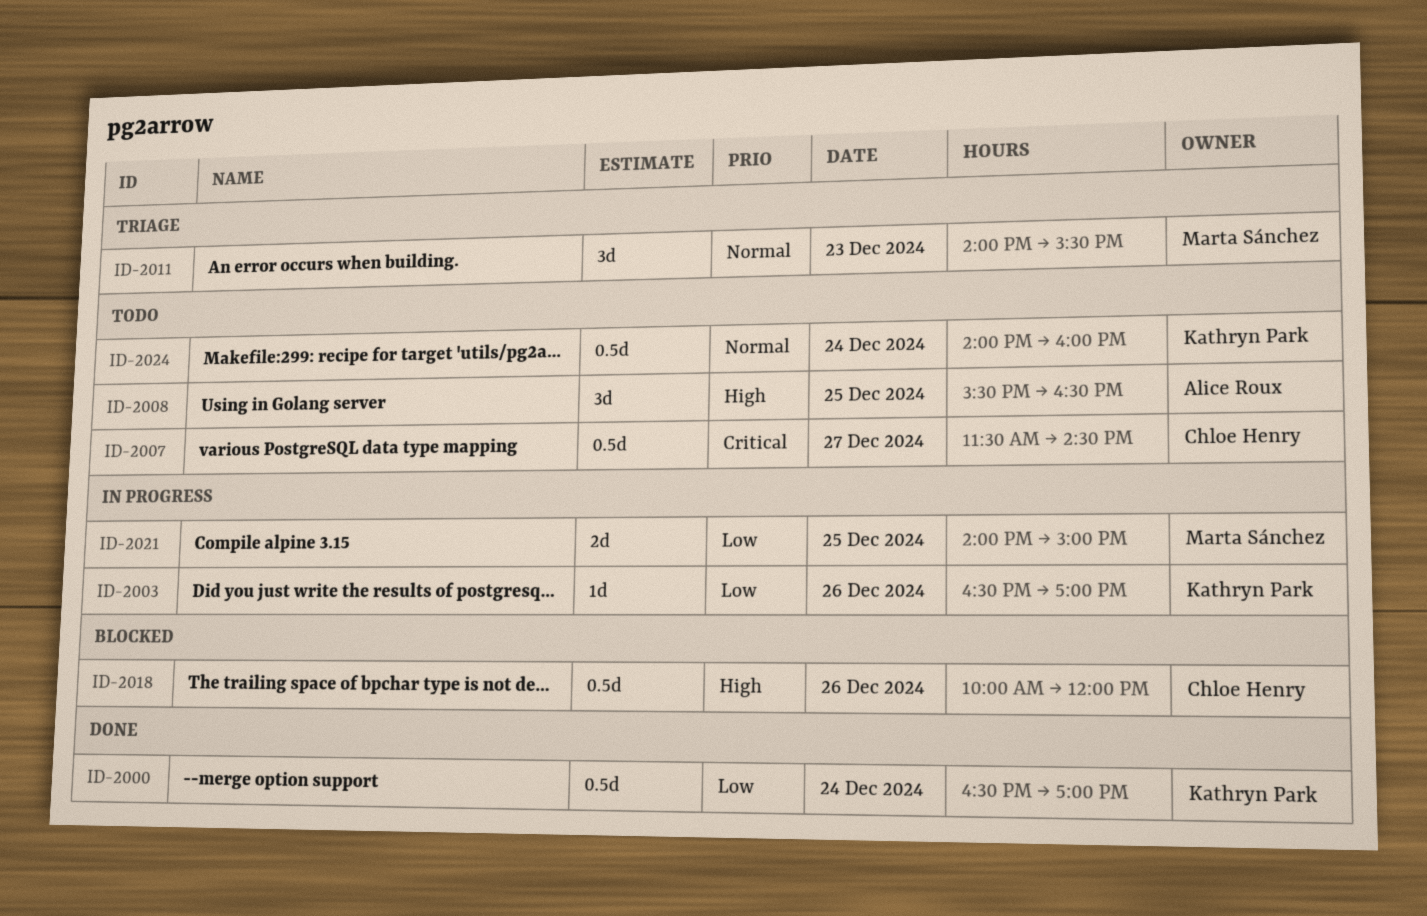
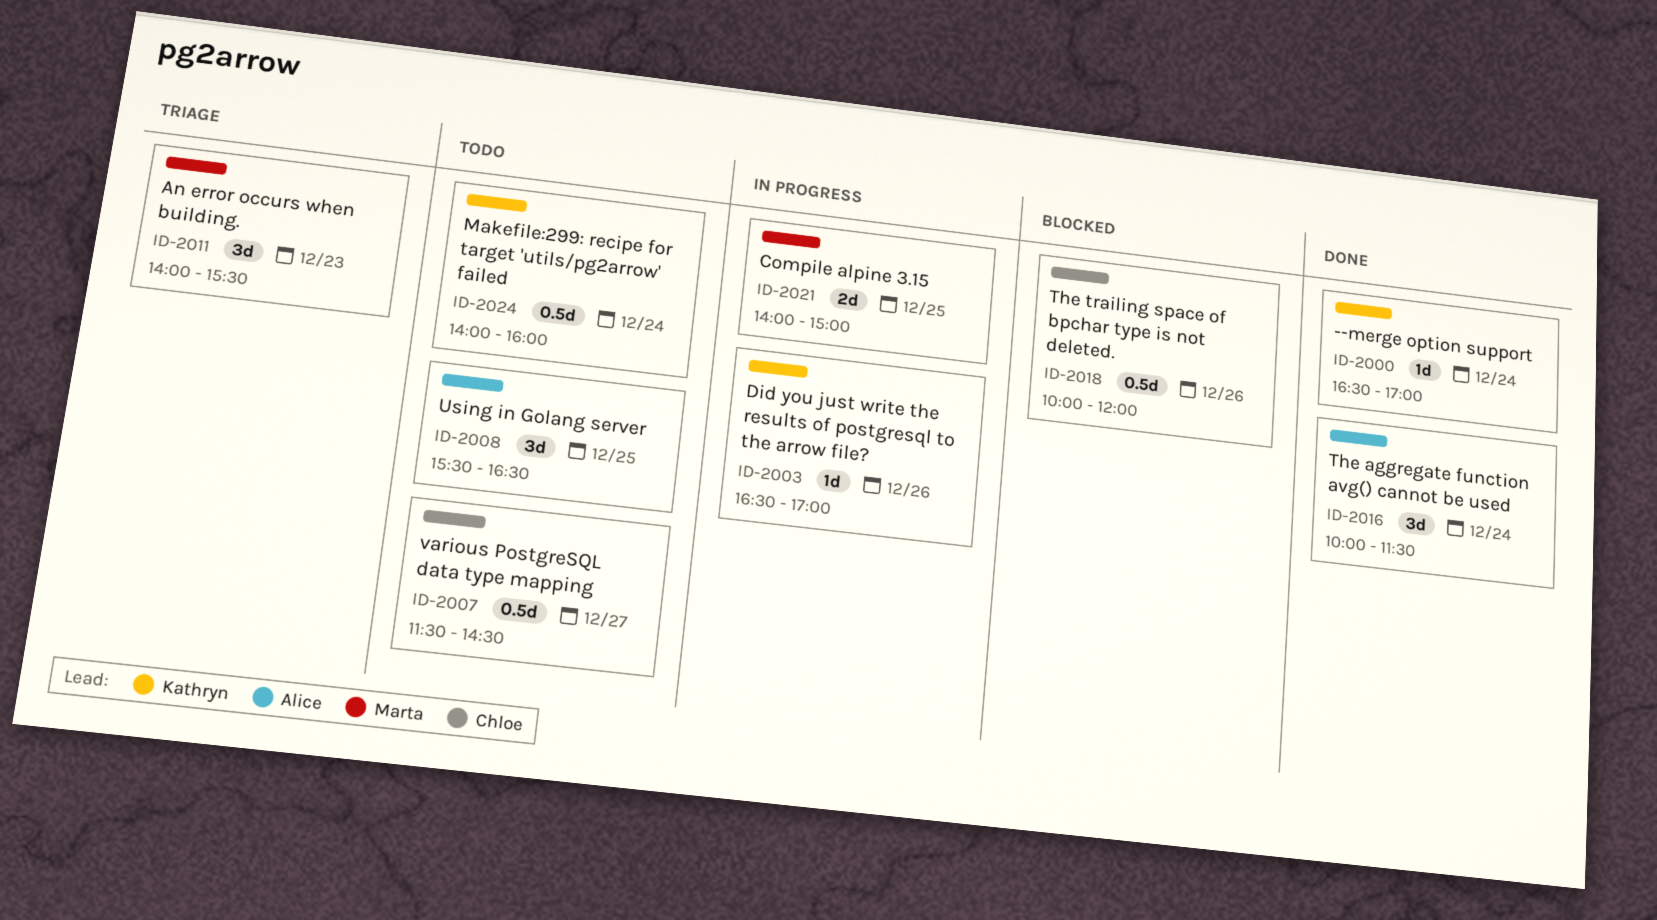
ID-2000, estimate: 0.5d -> 1d
ID-2016: none -> present

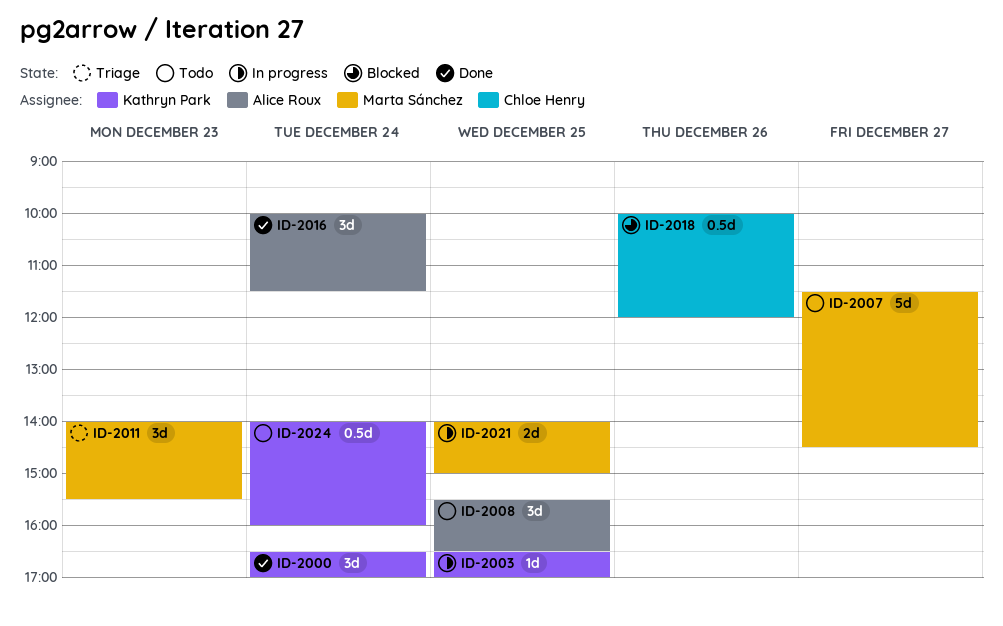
ID-2000, estimate: 1d -> 3d
ID-2003, day: Dec 26 -> Dec 25
ID-2007, owner: Chloe Henry -> Marta Sánchez
ID-2007, estimate: 0.5d -> 5d

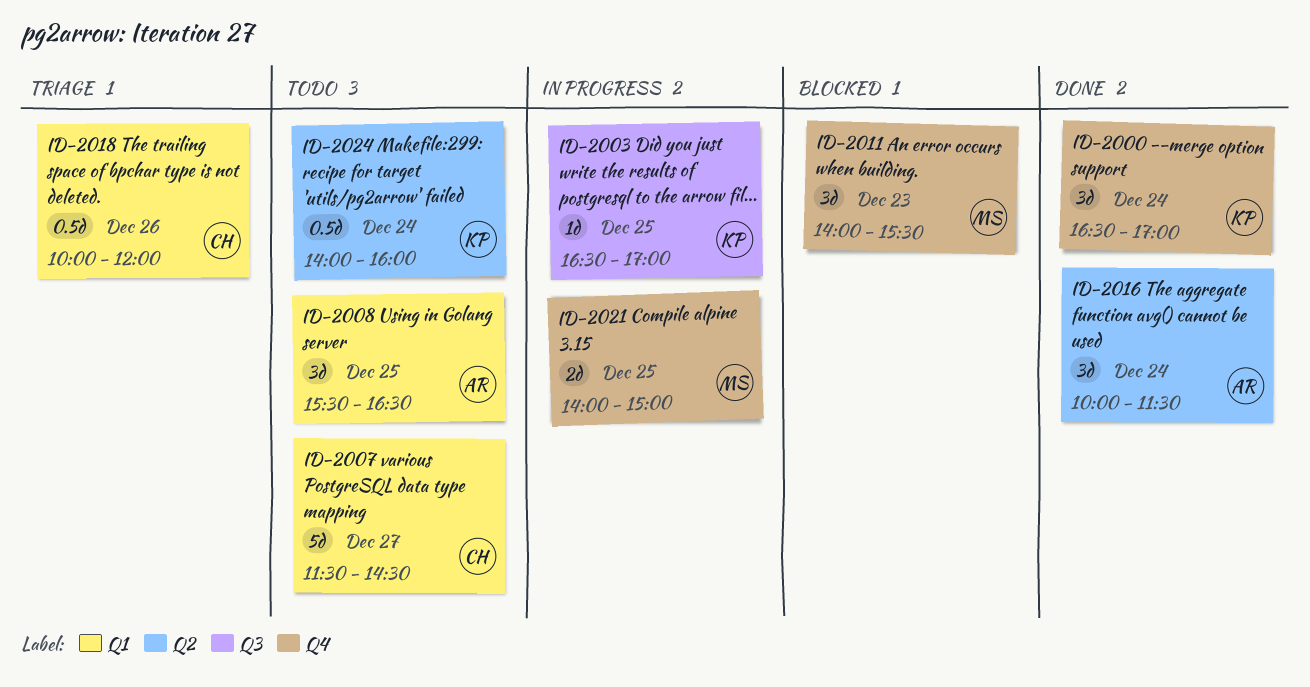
ID-2007, owner: Marta Sánchez -> Chloe Henry
ID-2011, status: Triage -> Blocked
ID-2018, status: Blocked -> Triage

